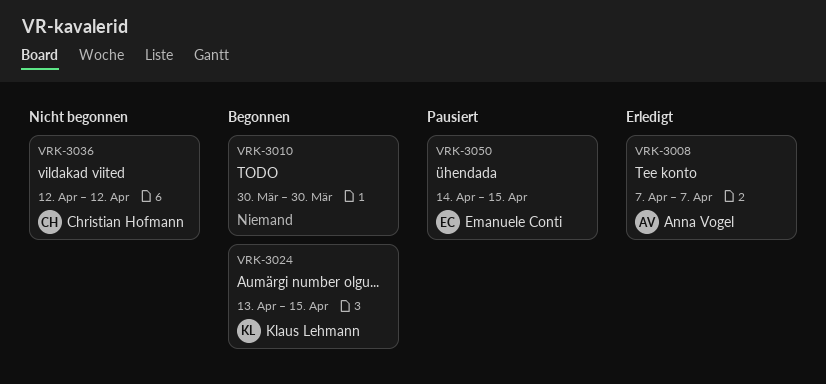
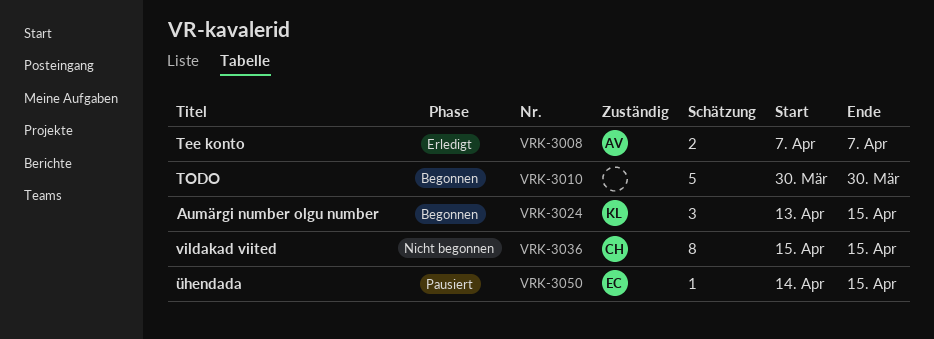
VRK-3036, start: Apr 12 -> Apr 15
VRK-3036, due: Apr 12 -> Apr 15

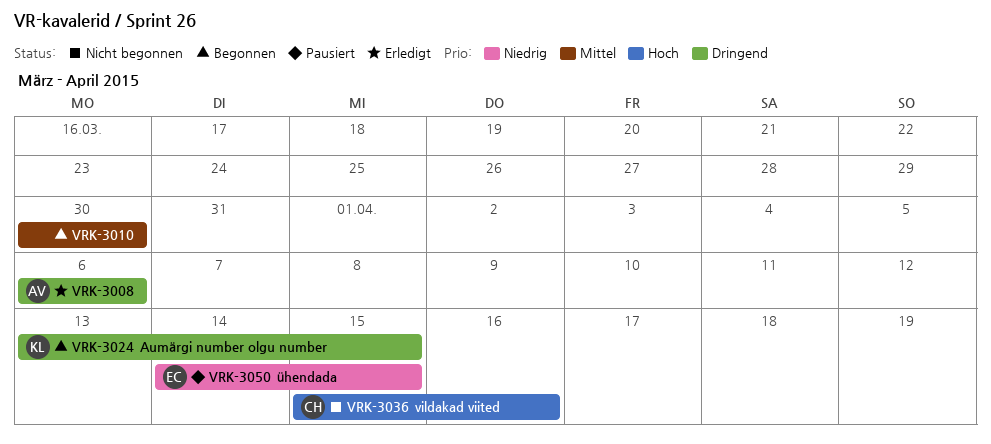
VRK-3008, start: Apr 7 -> Apr 6
VRK-3008, due: Apr 7 -> Apr 6
VRK-3036, due: Apr 15 -> Apr 16

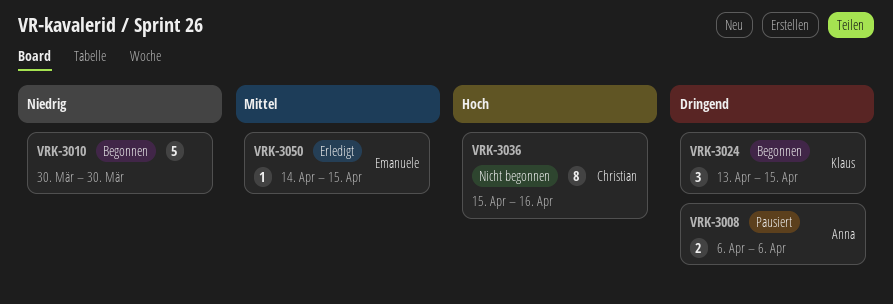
VRK-3008, status: Erledigt -> Pausiert
VRK-3010, priority: Mittel -> Niedrig
VRK-3050, status: Pausiert -> Erledigt
VRK-3050, priority: Niedrig -> Mittel

